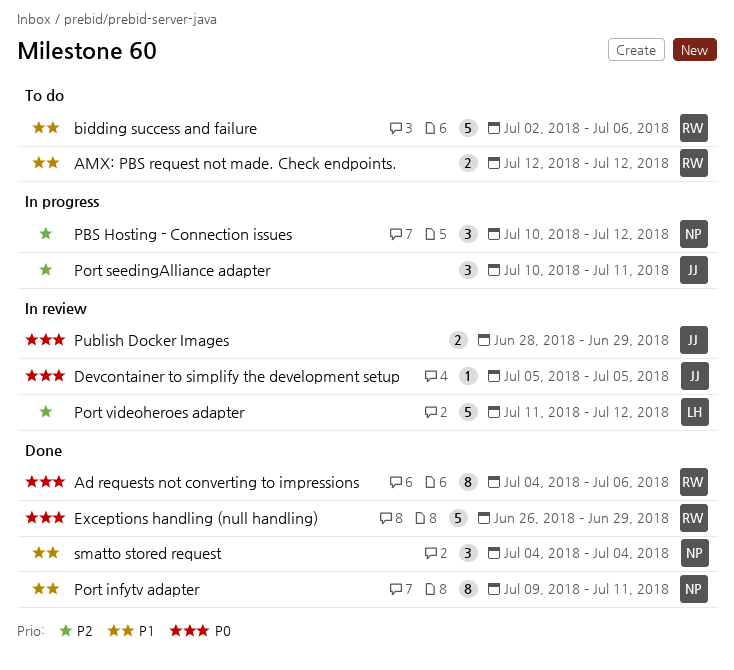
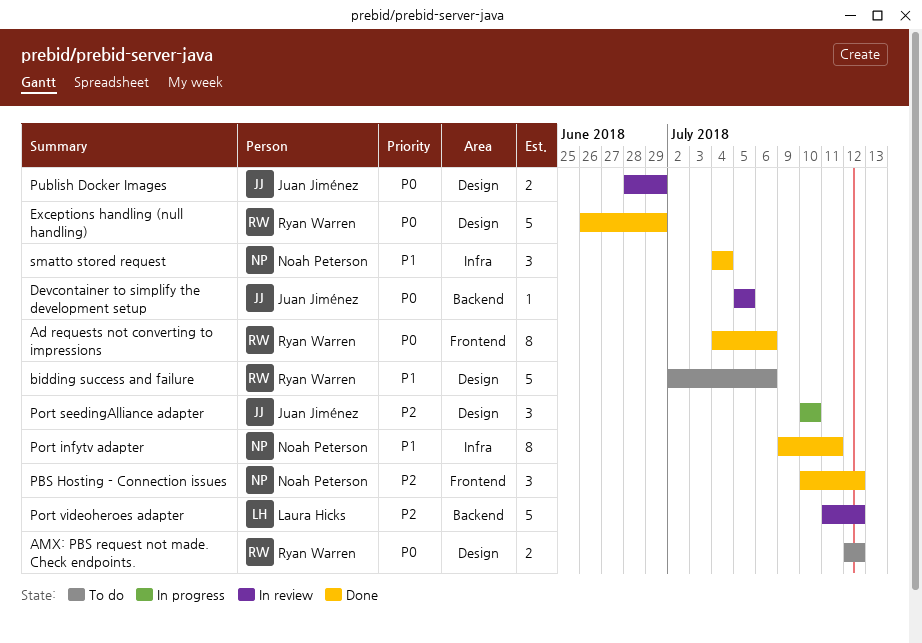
AMX: PBS request not made. Check endpoints., priority: P1 -> P0
PBS Hosting - Connection issues, status: In progress -> Done
Port seedingAlliance adapter, due: Jul 11 -> Jul 10

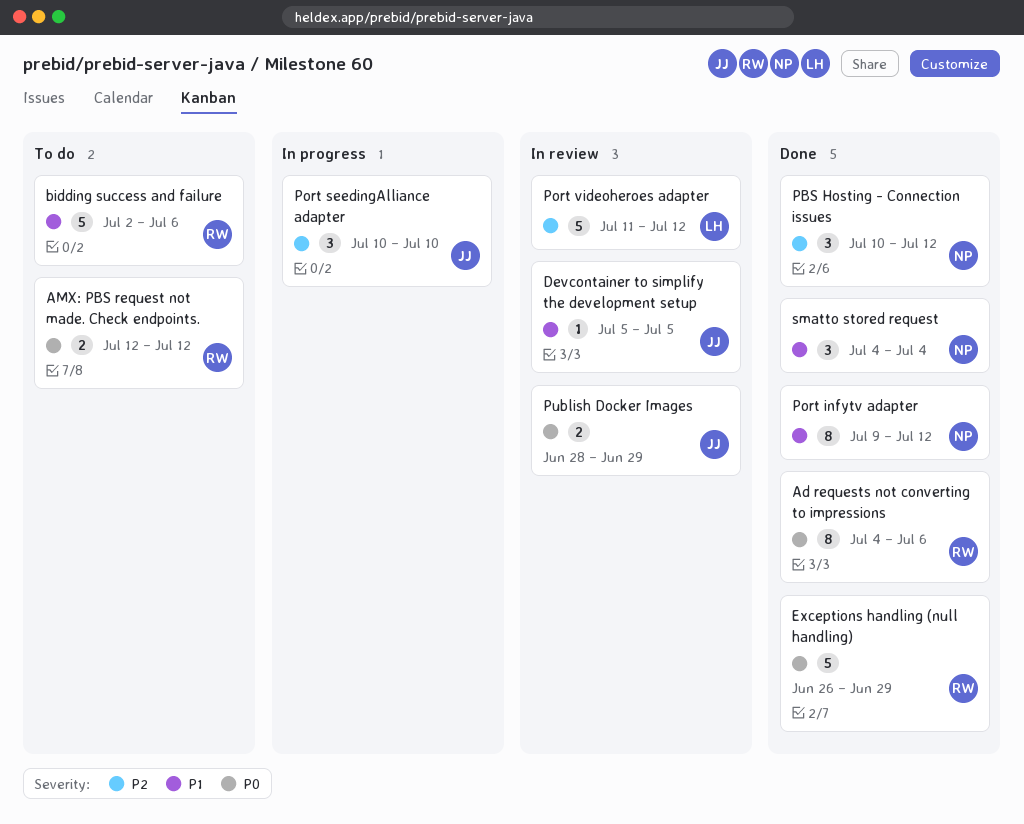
Devcontainer to simplify the development setup, priority: P0 -> P1
Port infytv adapter, due: Jul 11 -> Jul 12

